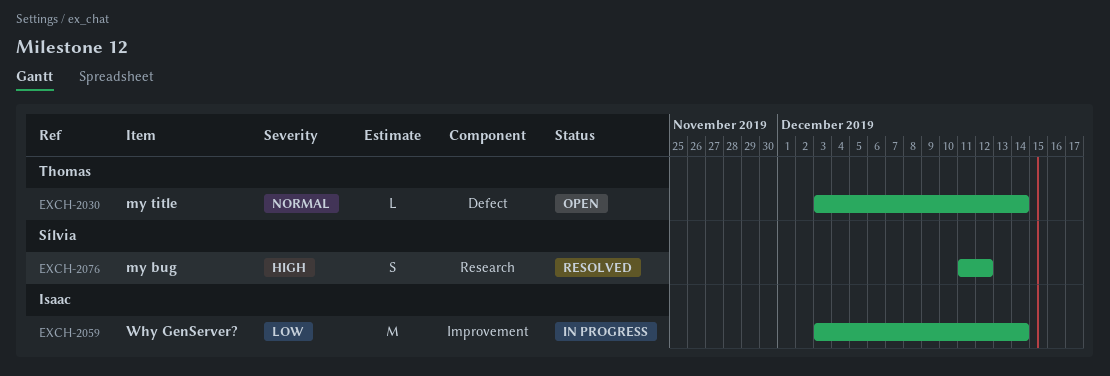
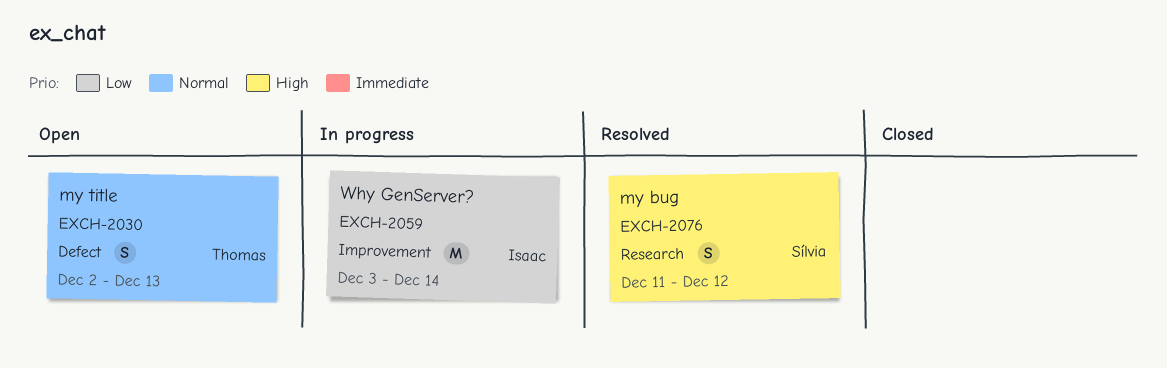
EXCH-2030, estimate: L -> S
EXCH-2030, start: Dec 3 -> Dec 2
EXCH-2030, due: Dec 14 -> Dec 13

